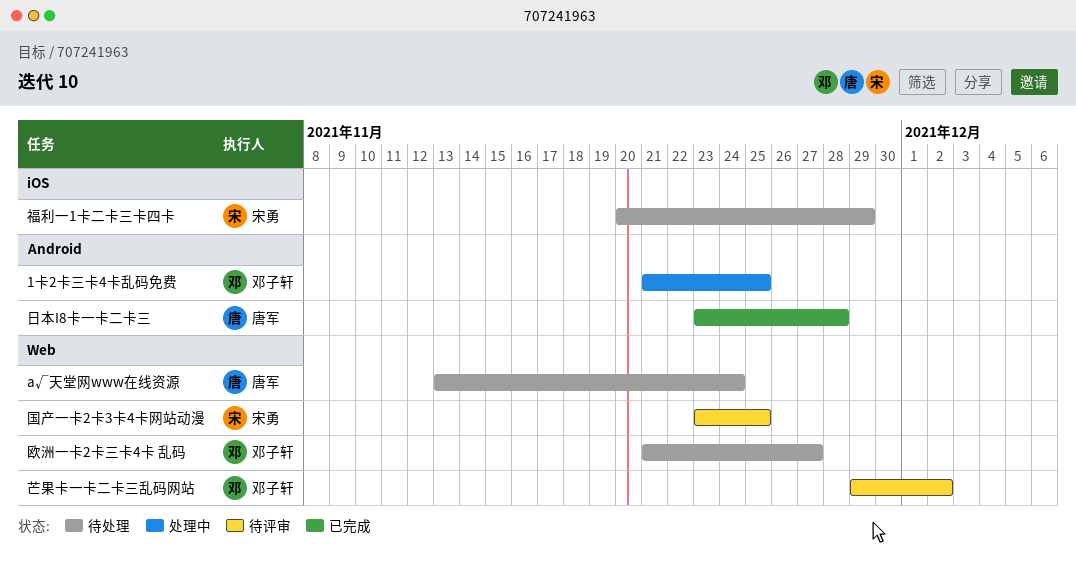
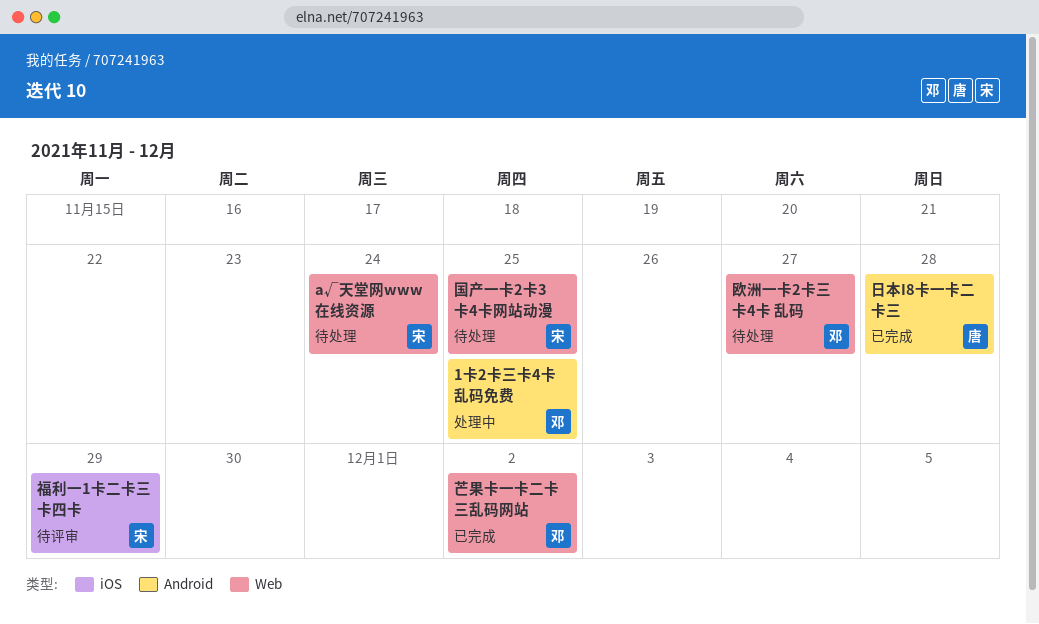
а√天堂网www在线资源, owner: 唐军 -> 宋勇
国产一卡2卡3卡4卡网站动漫, status: 待评审 -> 待处理
福利一1卡二卡三卡四卡, status: 待处理 -> 待评审
芒果卡一卡二卡三乱码网站, status: 待评审 -> 已完成

